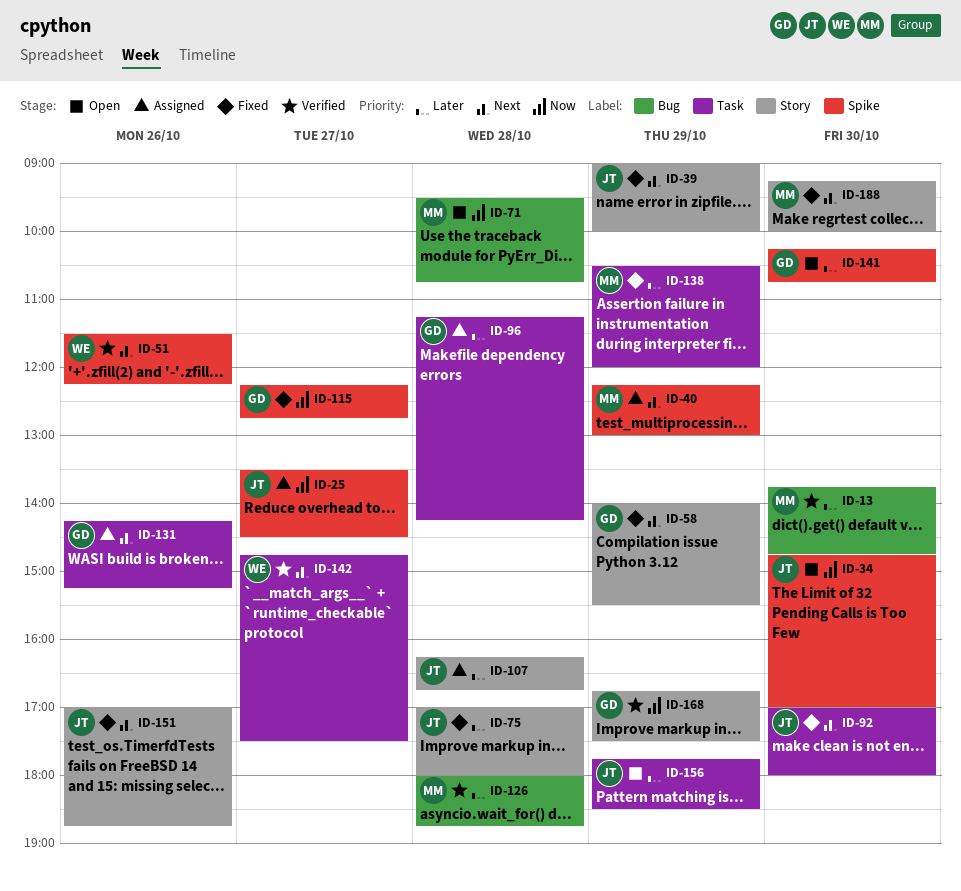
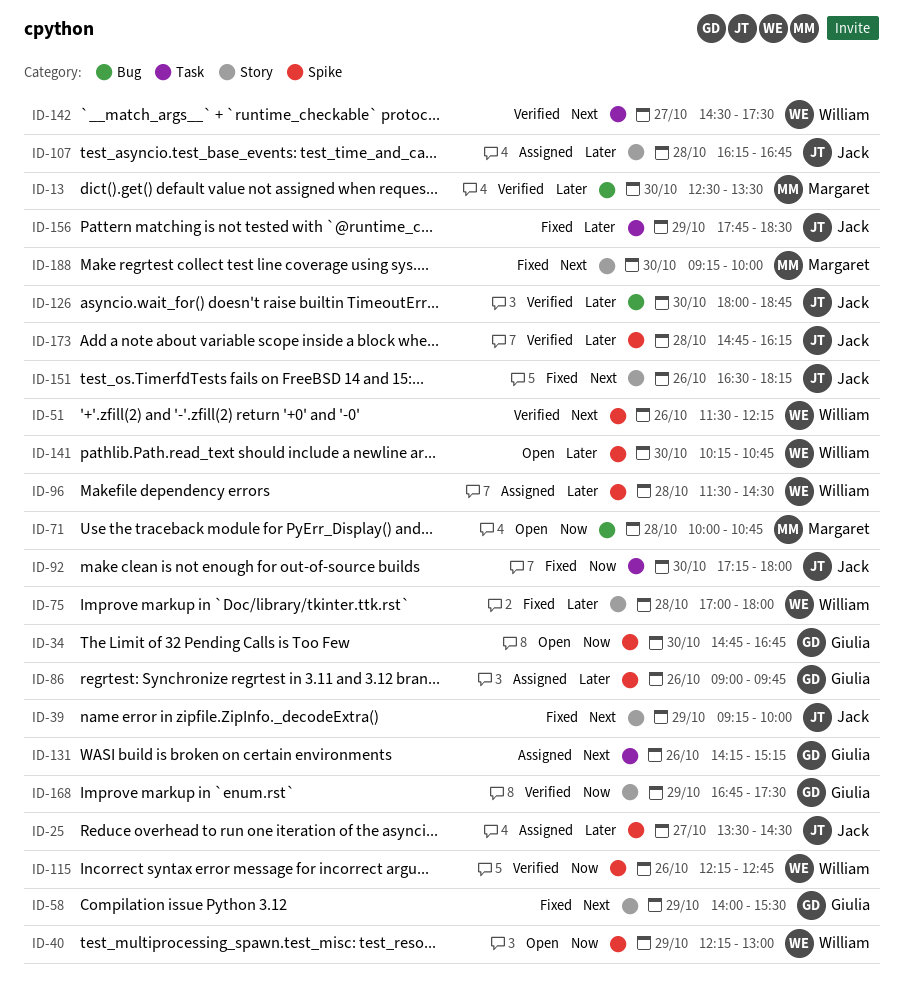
ID-13, begins: 13:45 -> 12:30
ID-13, ends: 14:45 -> 13:30
ID-25, priority: Now -> Later
ID-34, owner: Jack -> Giulia
ID-34, ends: 17:00 -> 16:45
ID-39, begins: 09:00 -> 09:15
ID-40, status: Assigned -> Open
ID-40, owner: Margaret -> William
ID-40, priority: Next -> Now
ID-71, begins: 09:30 -> 10:00
ID-75, owner: Jack -> William
ID-86: none -> present
ID-92, priority: Next -> Now
ID-92, begins: 17:00 -> 17:15
ID-96, owner: Giulia -> William
ID-96, label: Task -> Spike
ID-96, begins: 11:15 -> 11:30
ID-96, ends: 14:15 -> 14:30
ID-115, status: Fixed -> Verified
ID-115, owner: Giulia -> William
ID-115, day: Oct 27 -> Oct 26
ID-126, owner: Margaret -> Jack
ID-126, day: Oct 28 -> Oct 30
ID-138: present -> none
ID-141, owner: Giulia -> William
ID-142, begins: 14:45 -> 14:30
ID-151, begins: 17:00 -> 16:30
ID-151, ends: 18:45 -> 18:15
ID-156, status: Open -> Fixed
ID-173: none -> present

